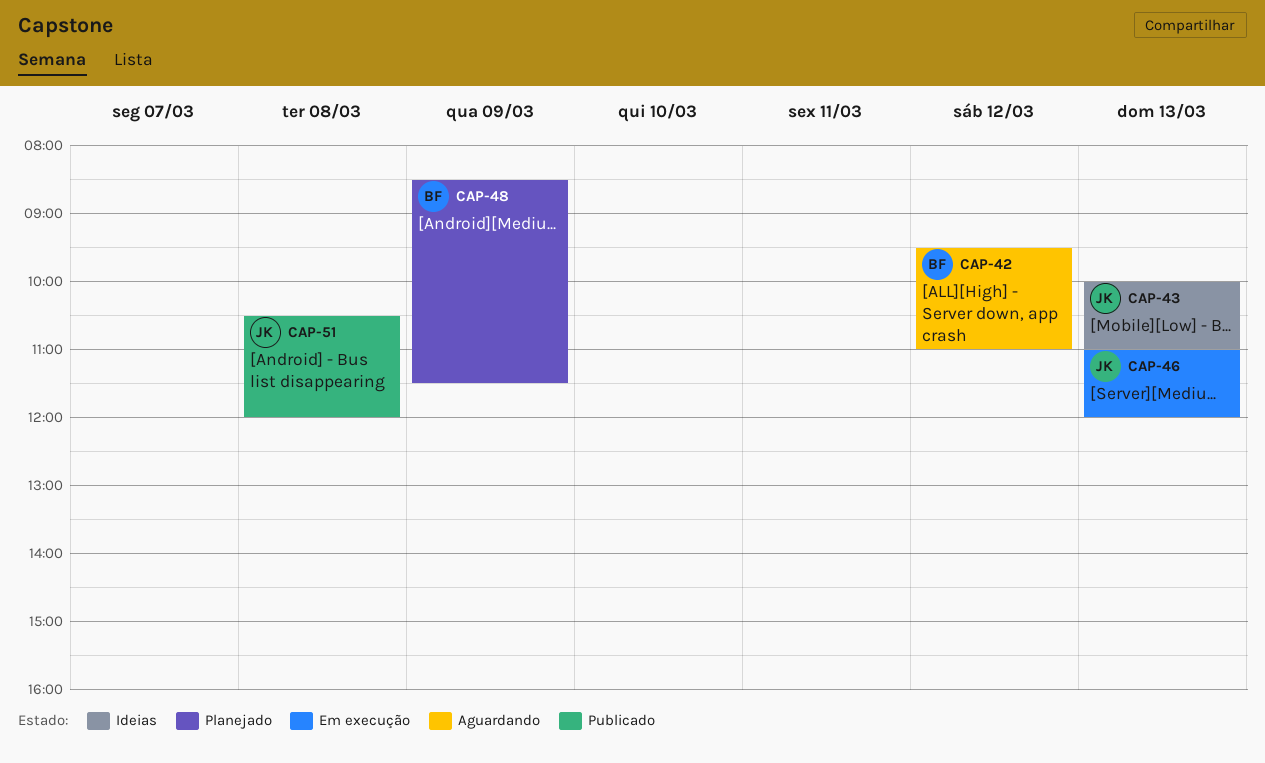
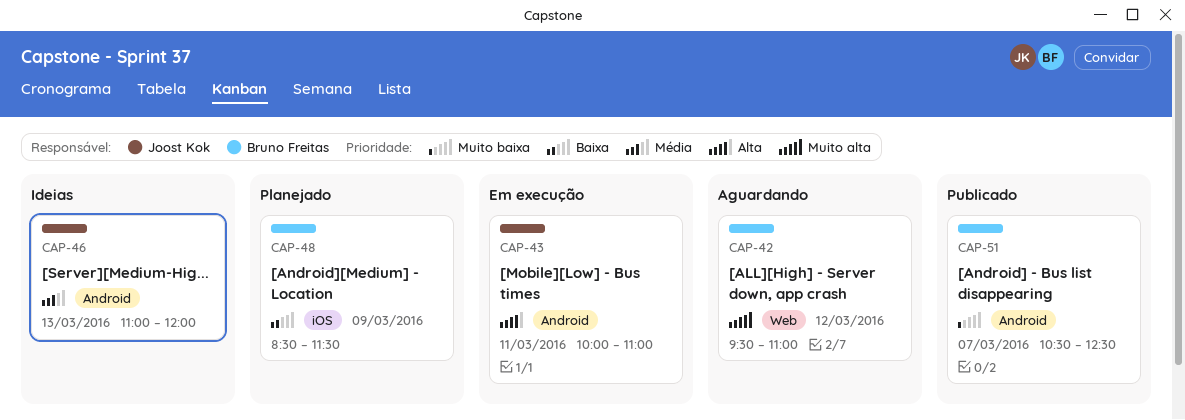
CAP-43, status: Ideias -> Em execução
CAP-43, day: Mar 13 -> Mar 11
CAP-46, status: Em execução -> Ideias
CAP-51, owner: Joost Kok -> Bruno Freitas
CAP-51, day: Mar 8 -> Mar 7
CAP-51, ends: 12:00 -> 12:30

